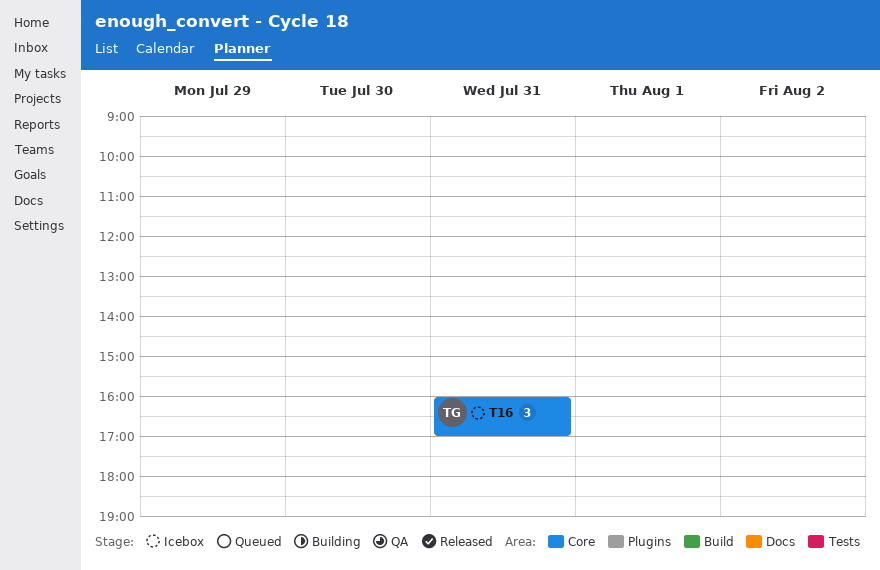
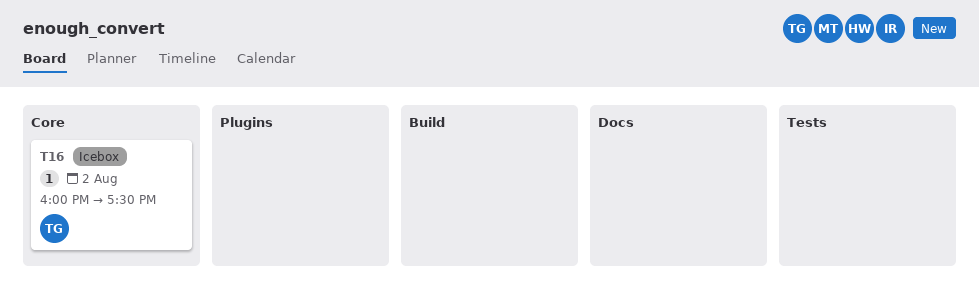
T16, estimate: 3 -> 1
T16, day: Jul 31 -> Aug 2
T16, ends: 17:00 -> 17:30

